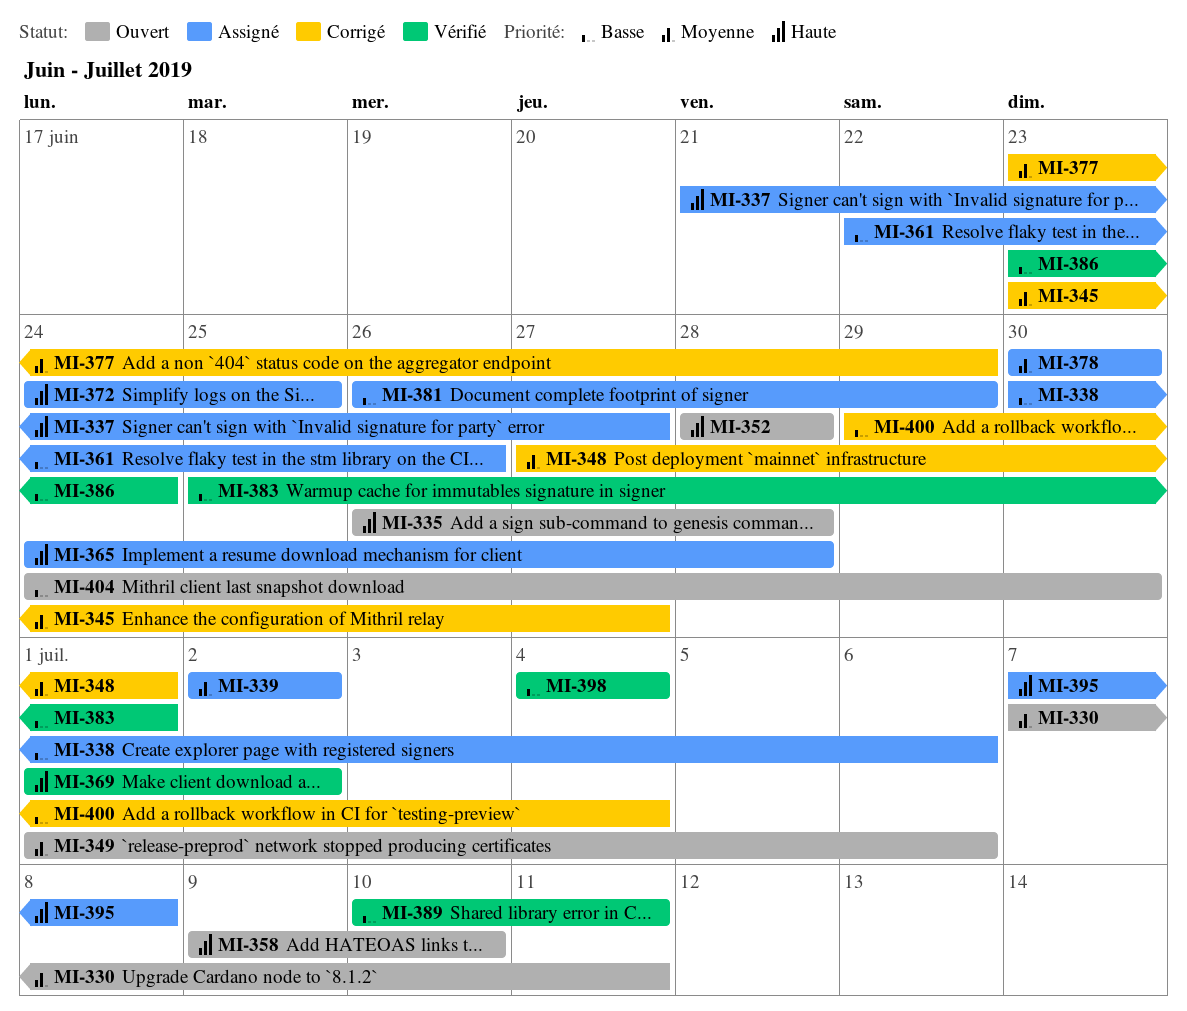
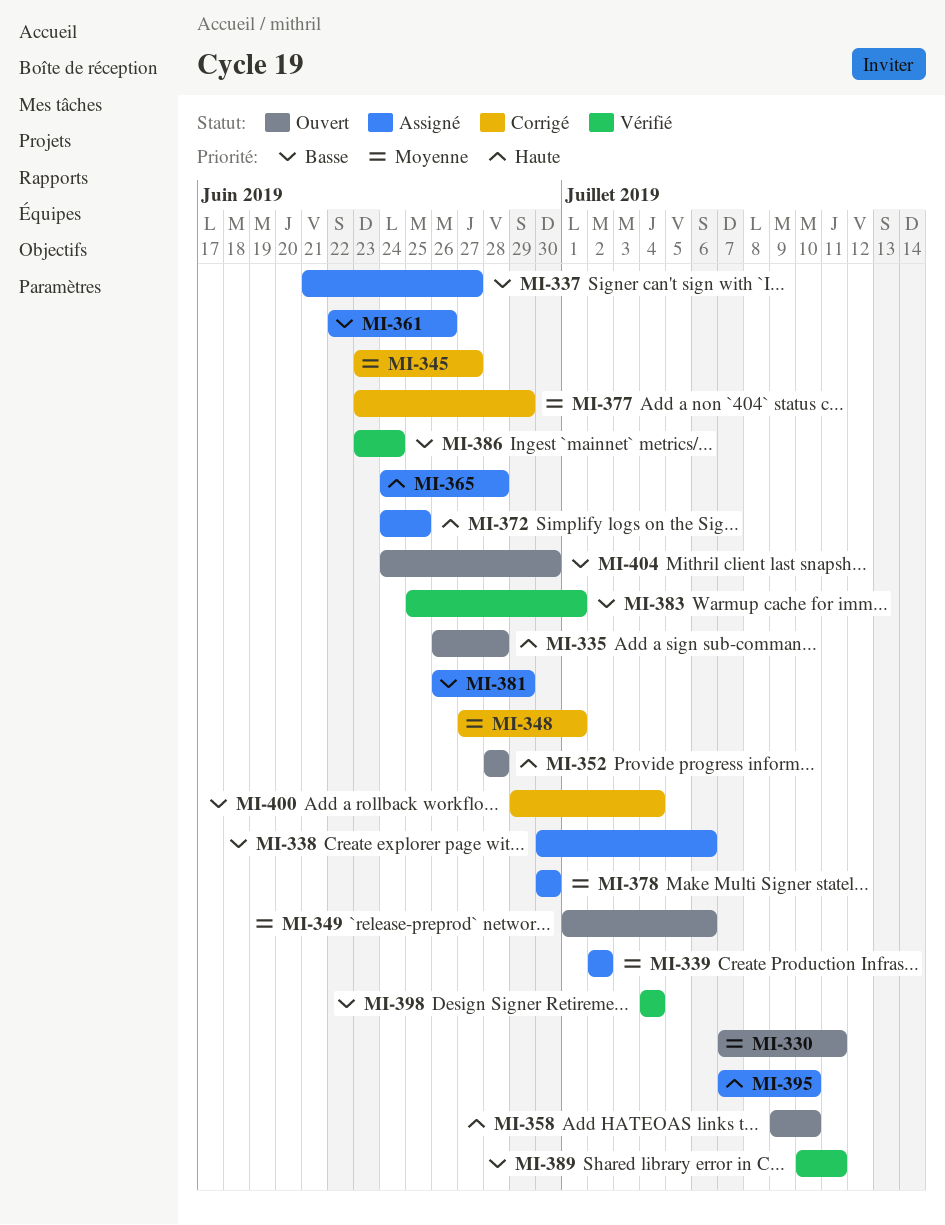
MI-337, priority: Haute -> Basse
MI-369: present -> none
MI-395, due: Jul 8 -> Jul 10

